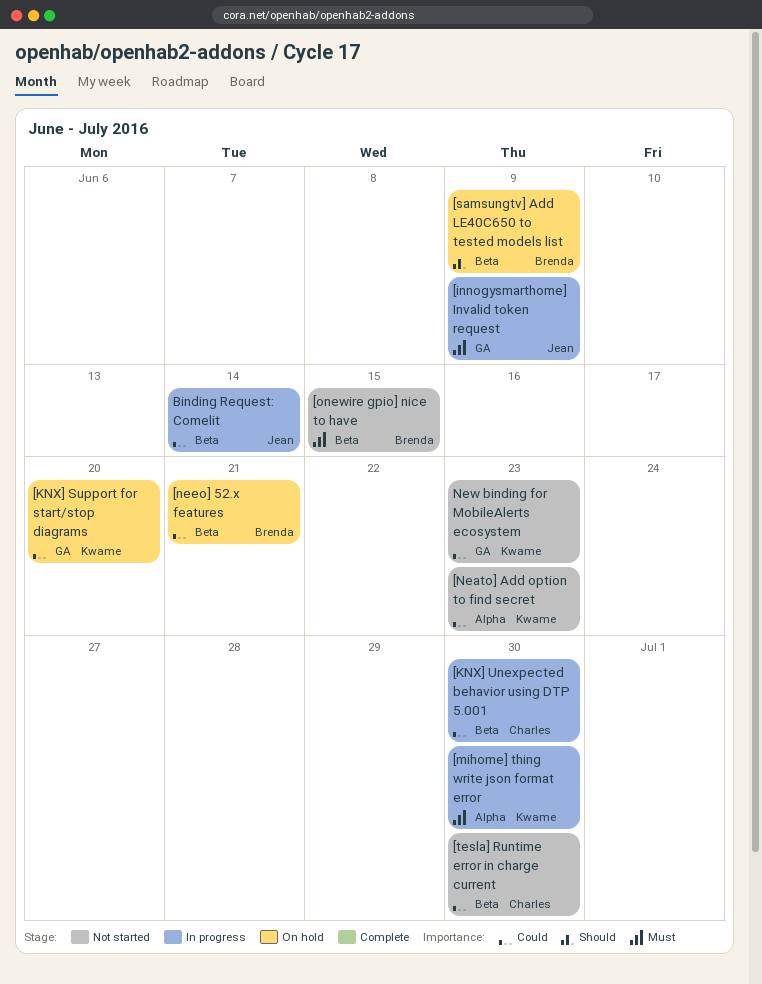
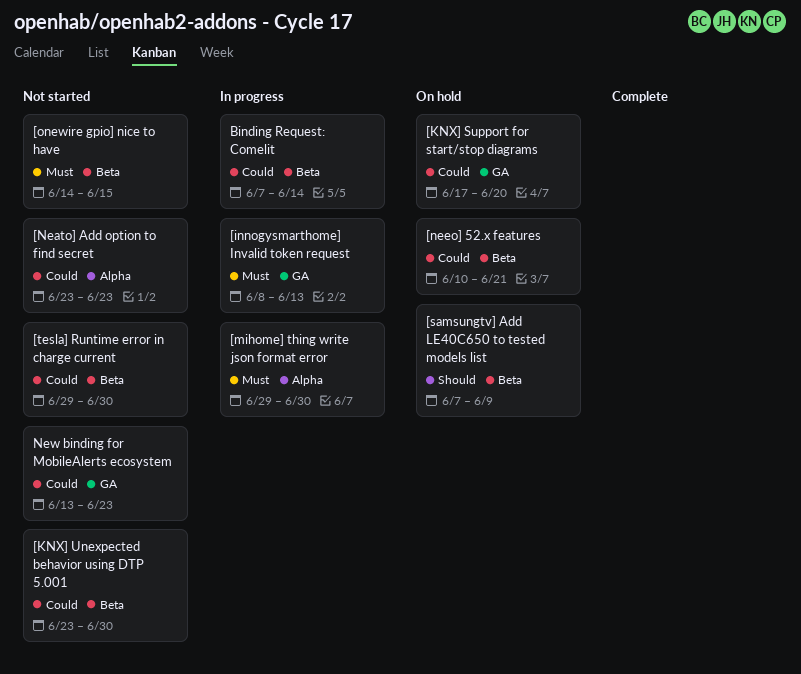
[innogysmarthome] Invalid token request, due: Jun 9 -> Jun 13
[KNX] Unexpected behavior using DTP 5.001, status: In progress -> Not started

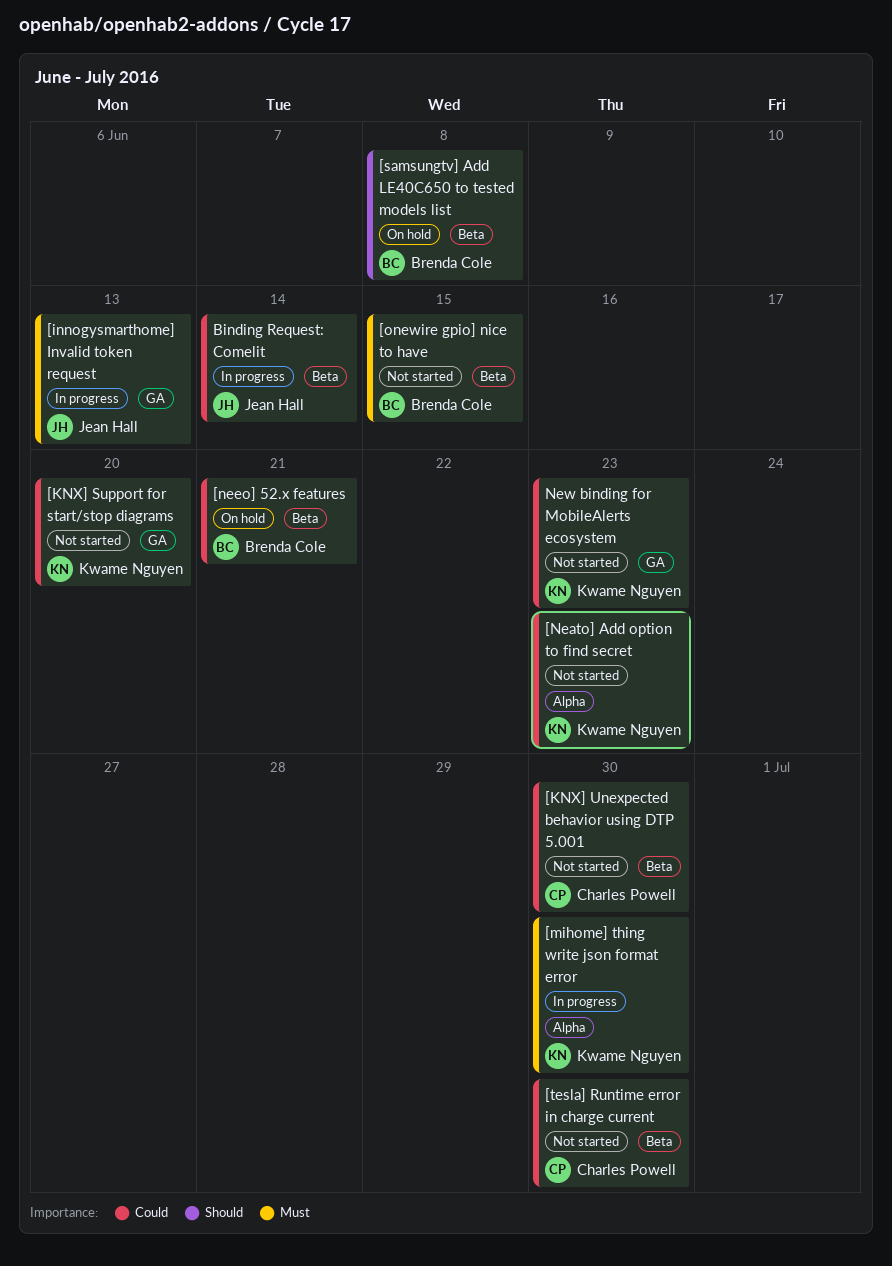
[KNX] Support for start/stop diagrams, status: On hold -> Not started
[samsungtv] Add LE40C650 to tested models list, due: Jun 9 -> Jun 8

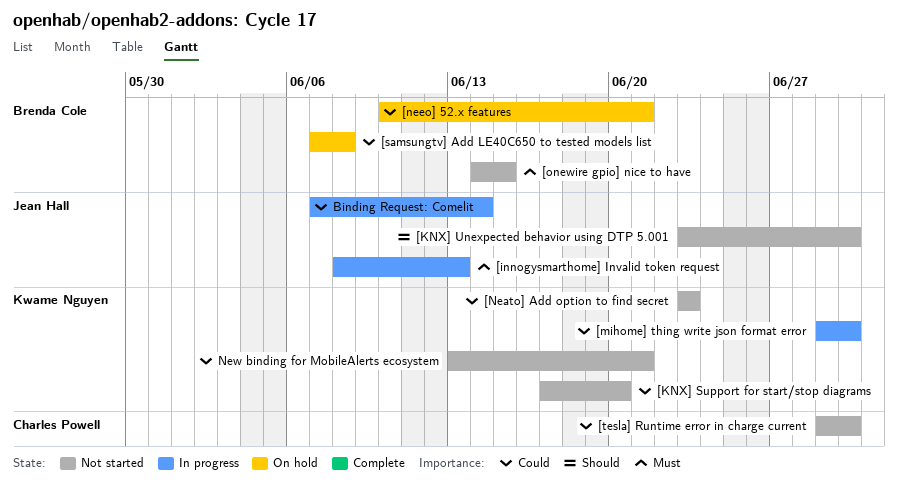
[KNX] Unexpected behavior using DTP 5.001, owner: Charles Powell -> Jean Hall
[KNX] Unexpected behavior using DTP 5.001, priority: Could -> Should
[mihome] thing write json format error, priority: Must -> Could
[samsungtv] Add LE40C650 to tested models list, priority: Should -> Could
New binding for MobileAlerts ecosystem, due: Jun 23 -> Jun 21

